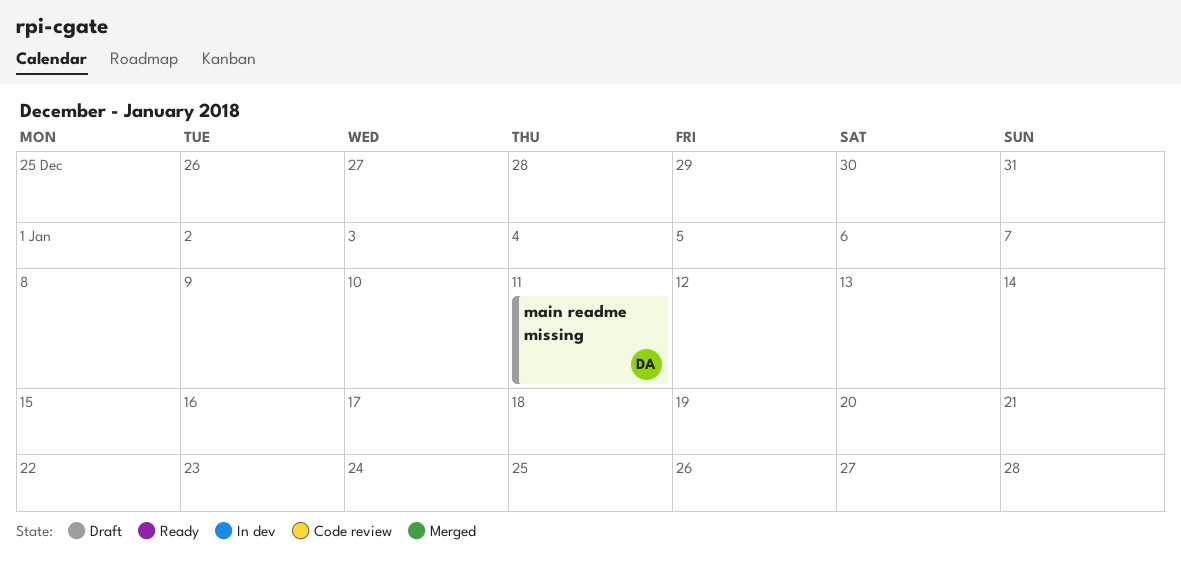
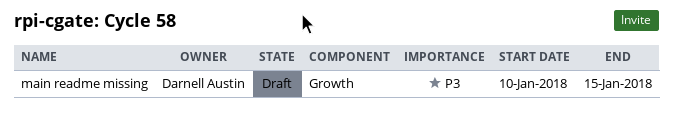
main readme missing, due: Jan 11 -> Jan 15

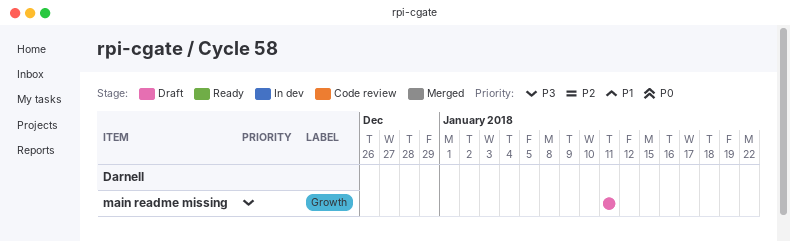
main readme missing, start: Jan 10 -> Jan 11
main readme missing, due: Jan 15 -> Jan 11

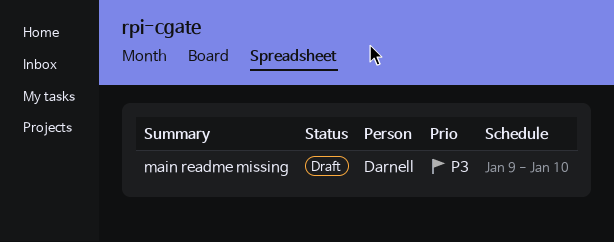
main readme missing, start: Jan 11 -> Jan 9
main readme missing, due: Jan 11 -> Jan 10

